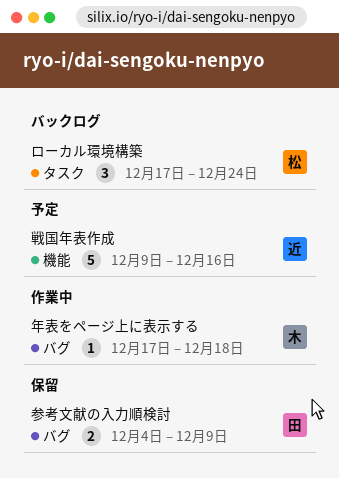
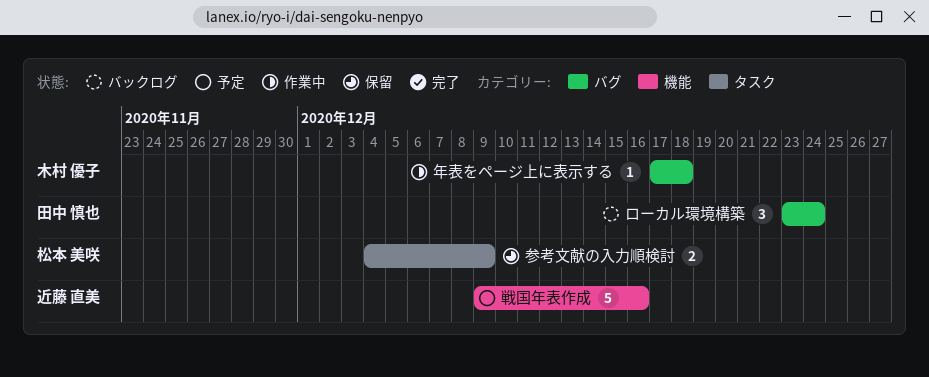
ローカル環境構築, owner: 松本 美咲 -> 田中 慎也
ローカル環境構築, label: タスク -> バグ
ローカル環境構築, start: Dec 17 -> Dec 23
参考文献の入力順検討, owner: 田中 慎也 -> 松本 美咲
参考文献の入力順検討, label: バグ -> タスク

